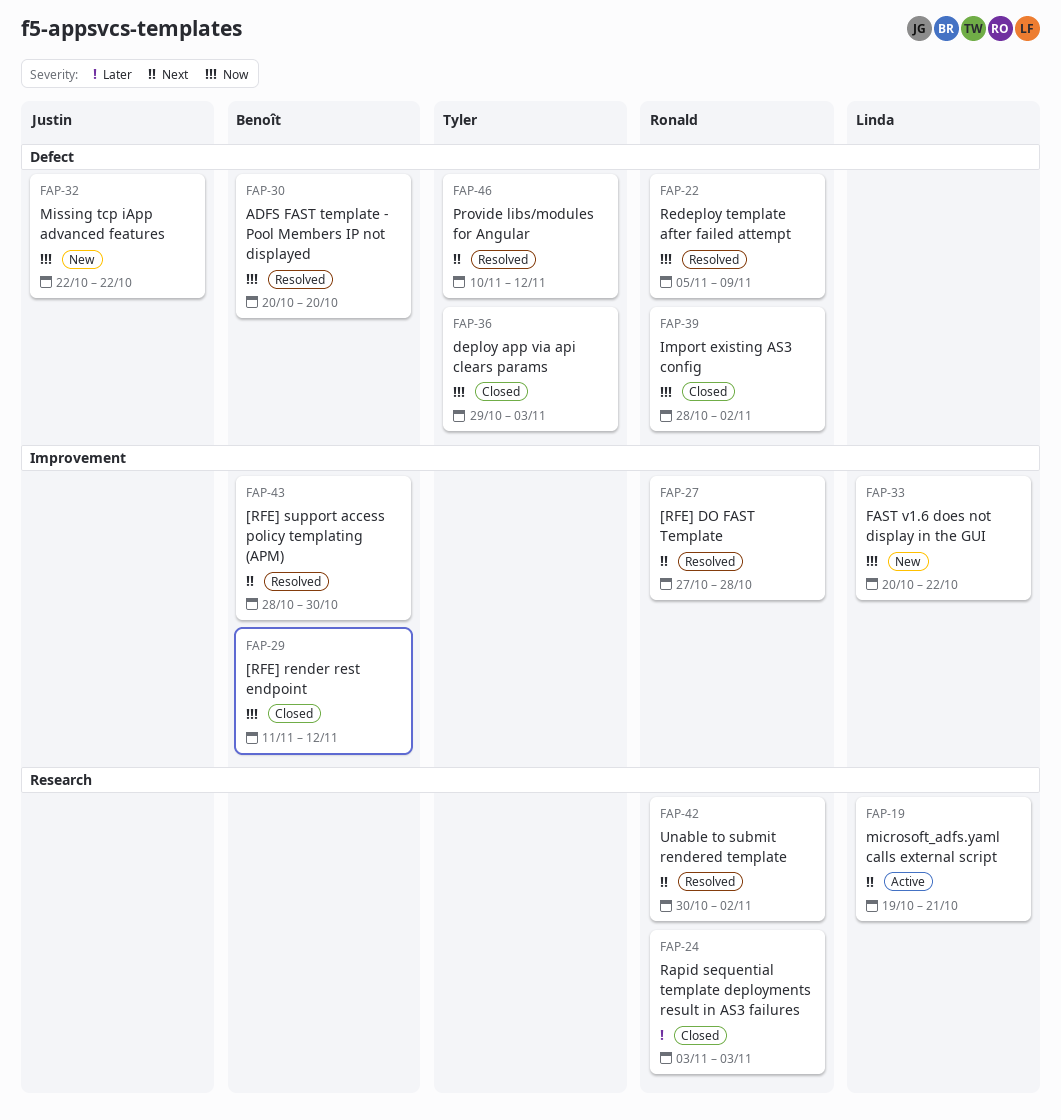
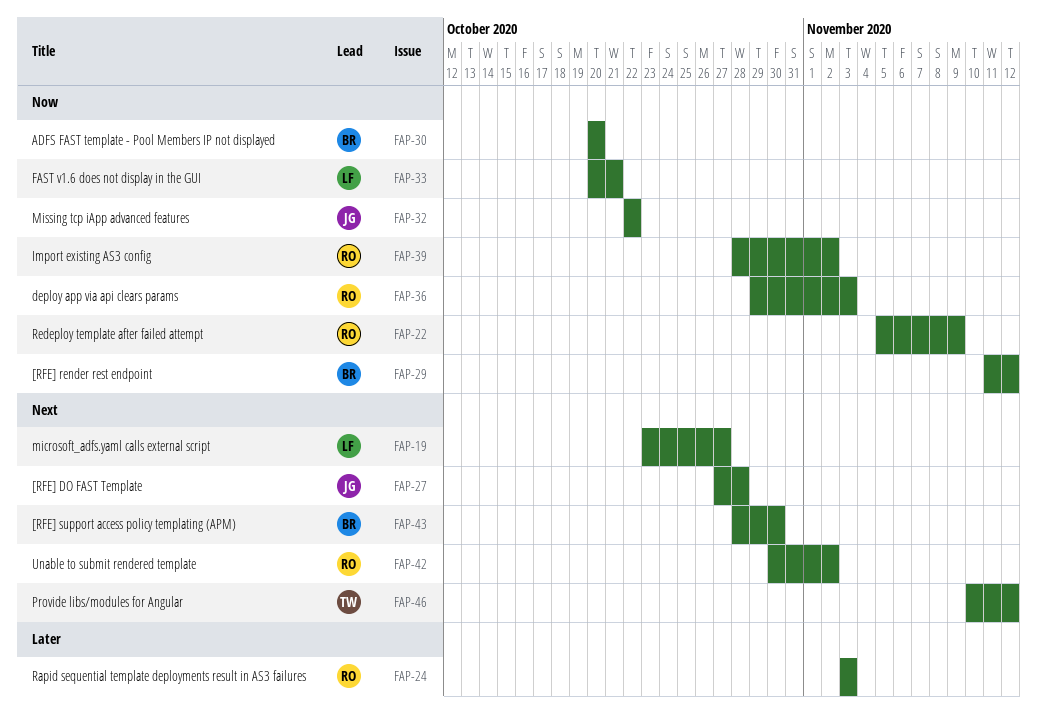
FAP-19, start: Oct 19 -> Oct 23
FAP-19, due: Oct 21 -> Oct 27
FAP-27, owner: Ronald -> Justin
FAP-33, due: Oct 22 -> Oct 21
FAP-36, owner: Tyler -> Ronald

